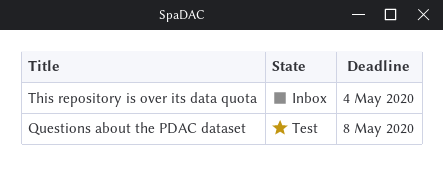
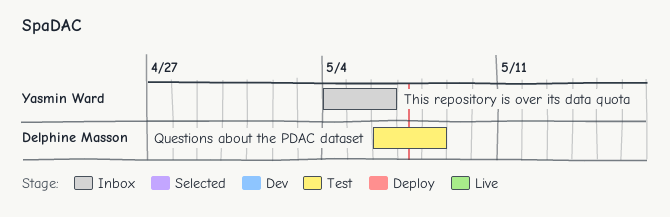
This repository is over its data quota, due: May 4 -> May 6

